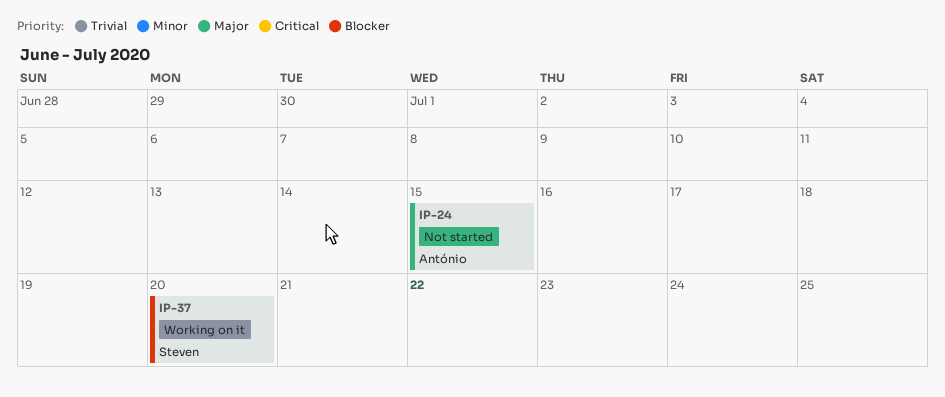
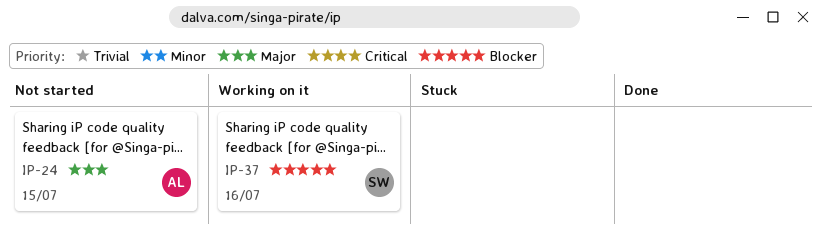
IP-37, due: Jul 20 -> Jul 16

